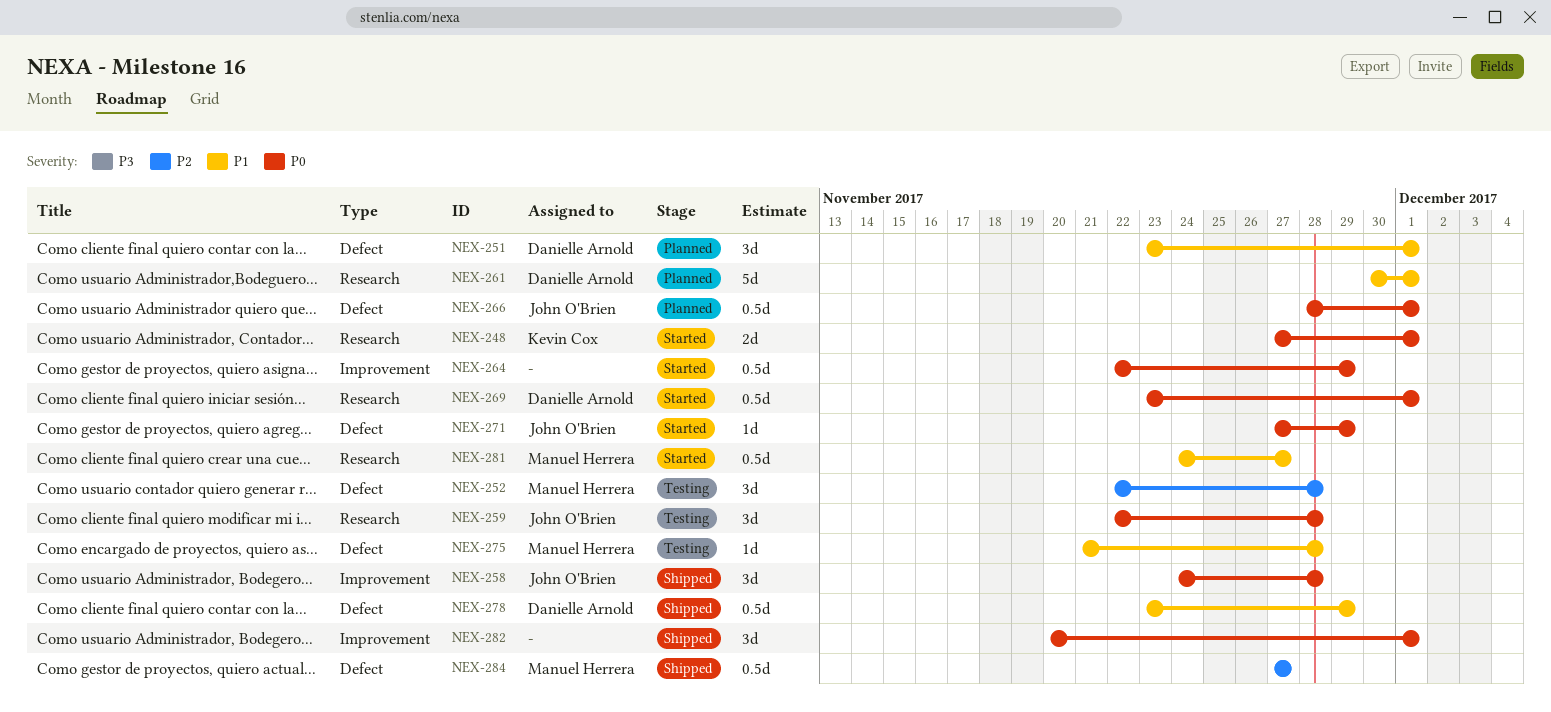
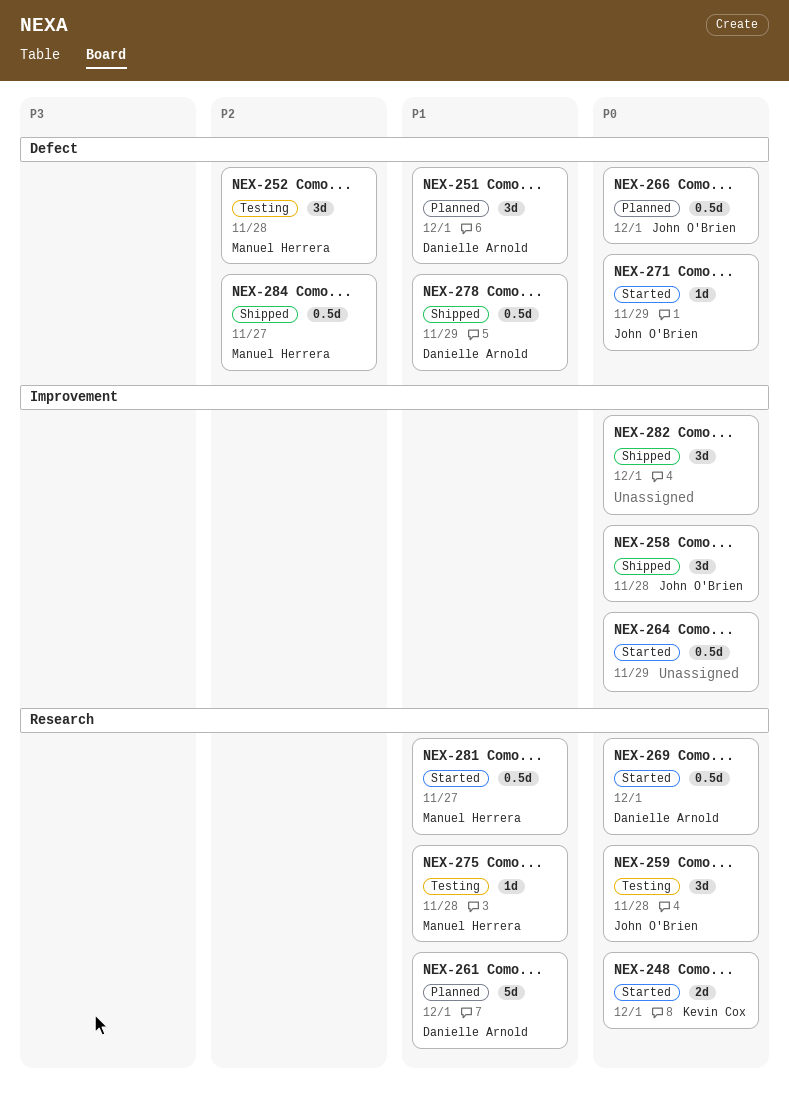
NEX-275, label: Defect -> Research

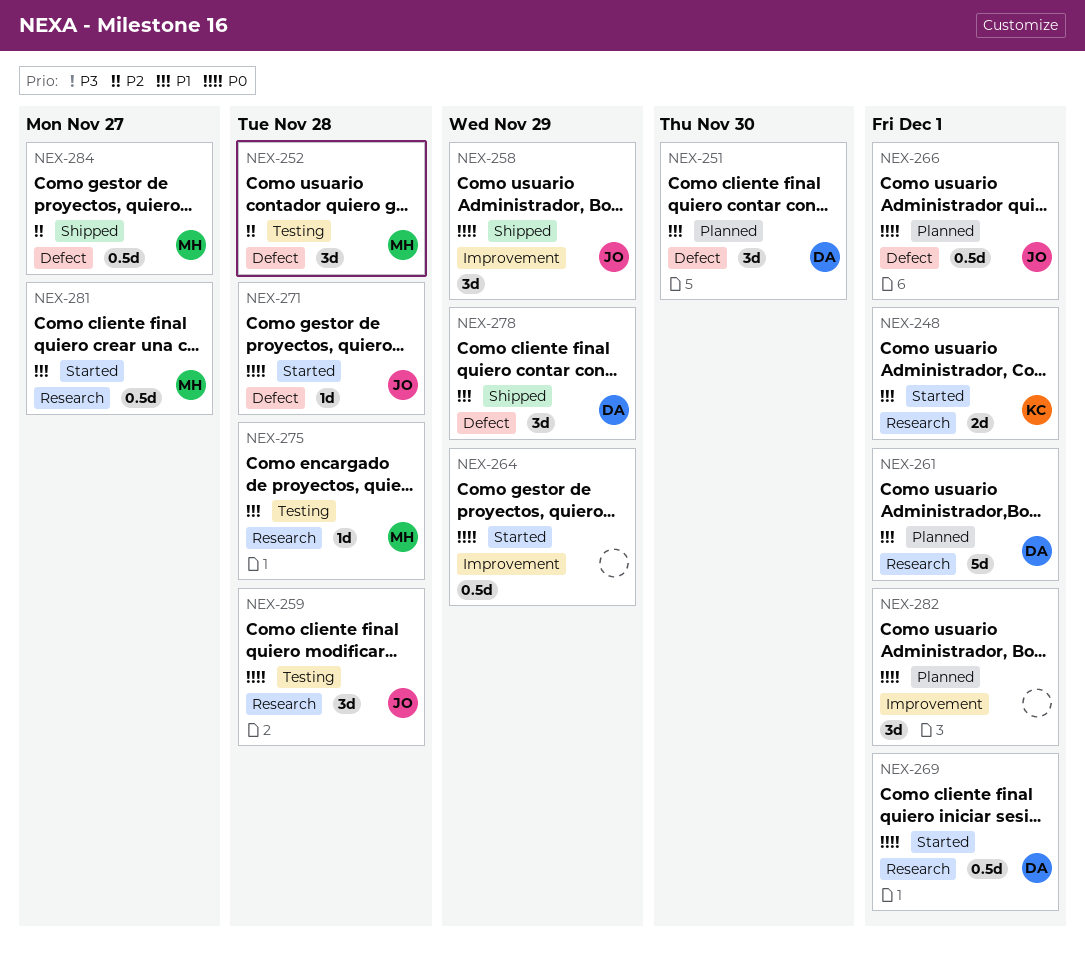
NEX-248, priority: P0 -> P1
NEX-251, due: Dec 1 -> Nov 30
NEX-258, due: Nov 28 -> Nov 29
NEX-271, due: Nov 29 -> Nov 28
NEX-278, estimate: 0.5d -> 3d
NEX-282, status: Shipped -> Planned

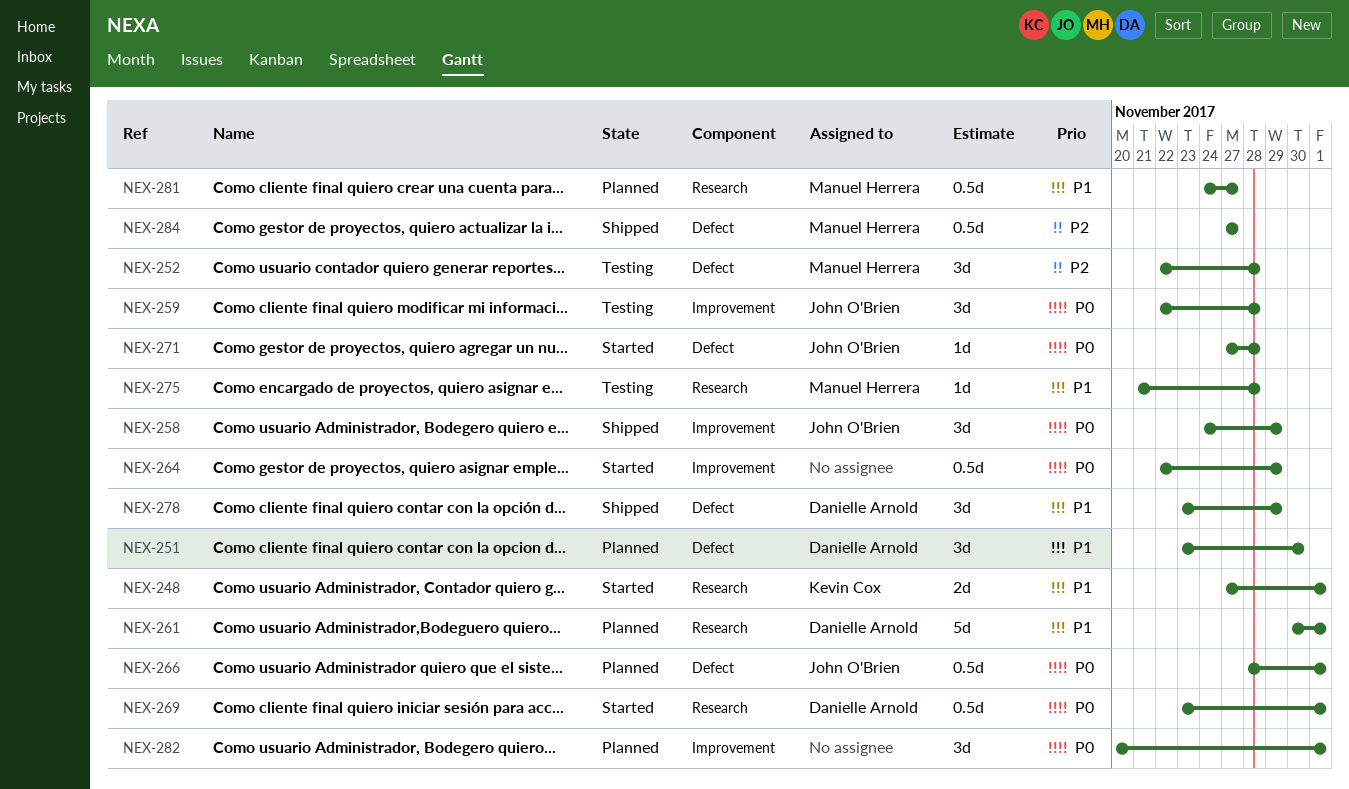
NEX-259, label: Research -> Improvement
NEX-281, status: Started -> Planned

